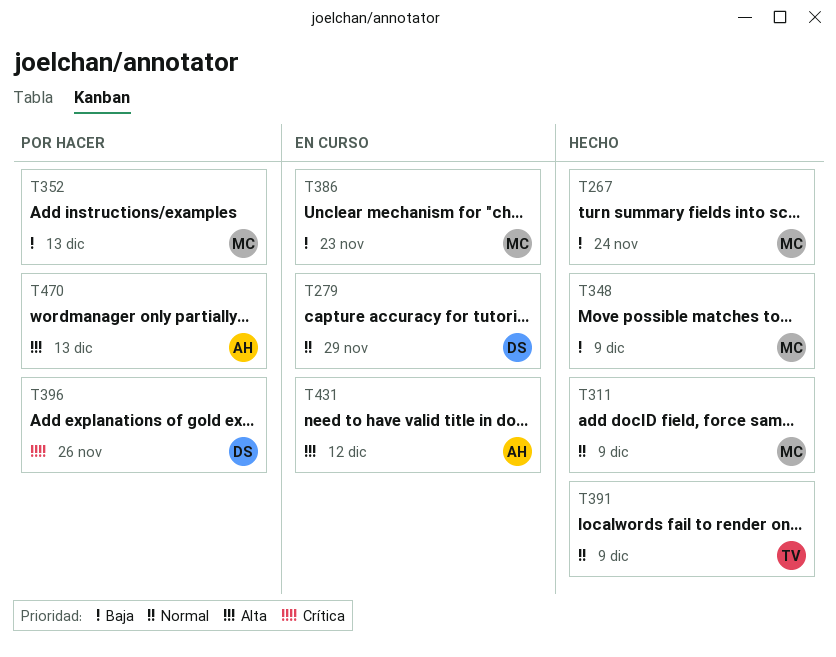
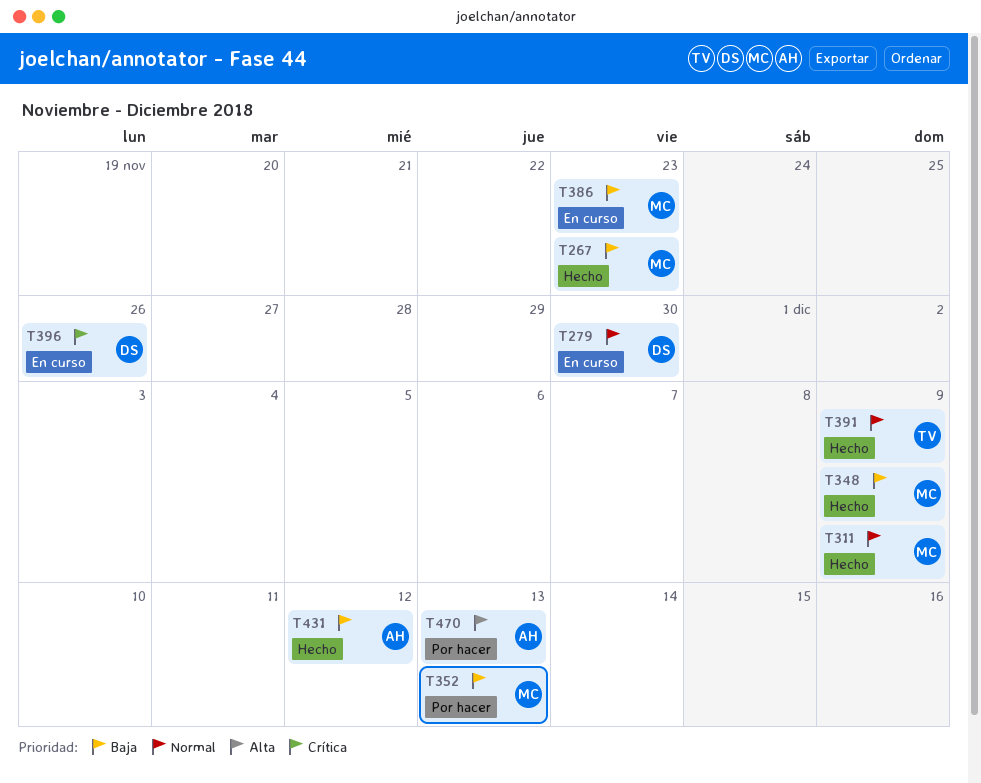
T267, due: Nov 24 -> Nov 23
T279, due: Nov 29 -> Nov 30
T396, status: Por hacer -> En curso
T431, status: En curso -> Hecho
T431, priority: Alta -> Baja

